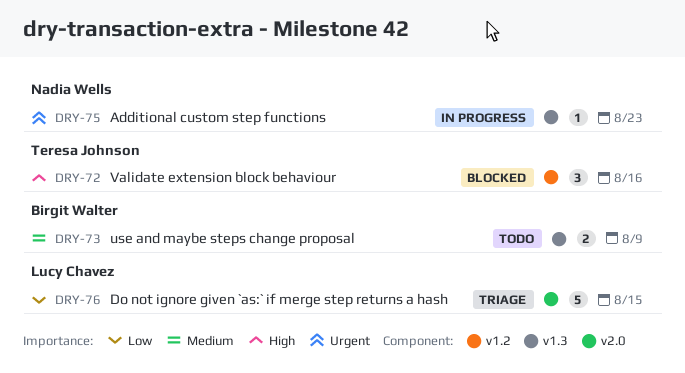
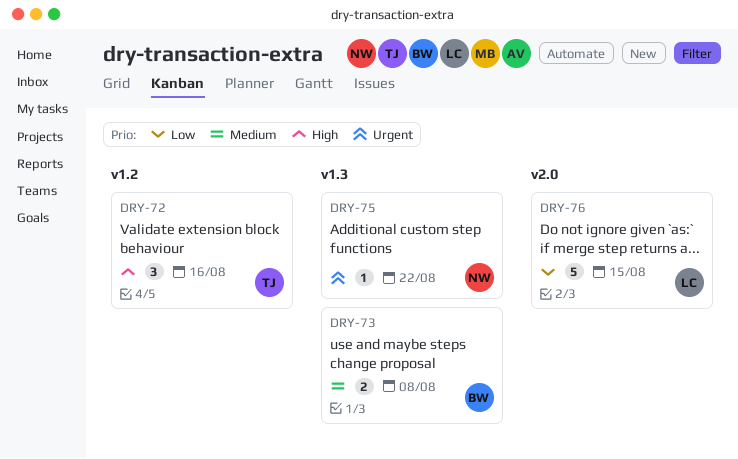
DRY-73, due: Aug 9 -> Aug 8
DRY-75, due: Aug 23 -> Aug 22

